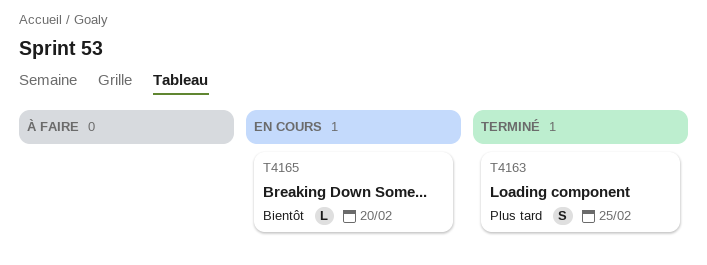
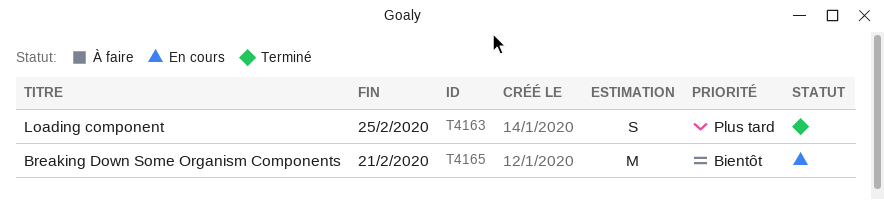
T4165, estimate: L -> M
T4165, due: Feb 20 -> Feb 21

